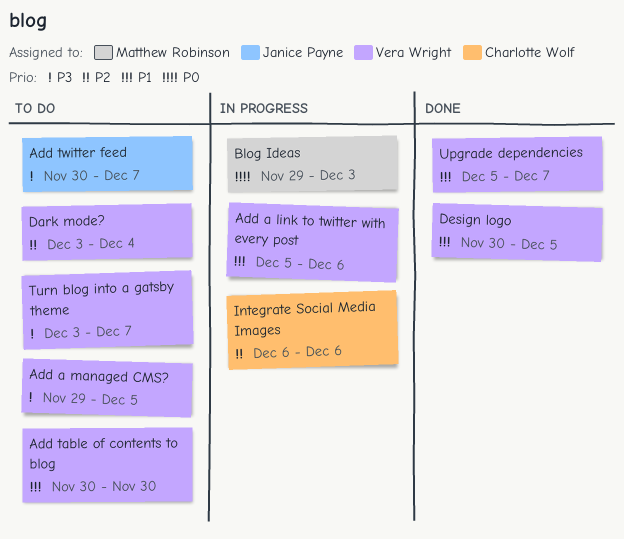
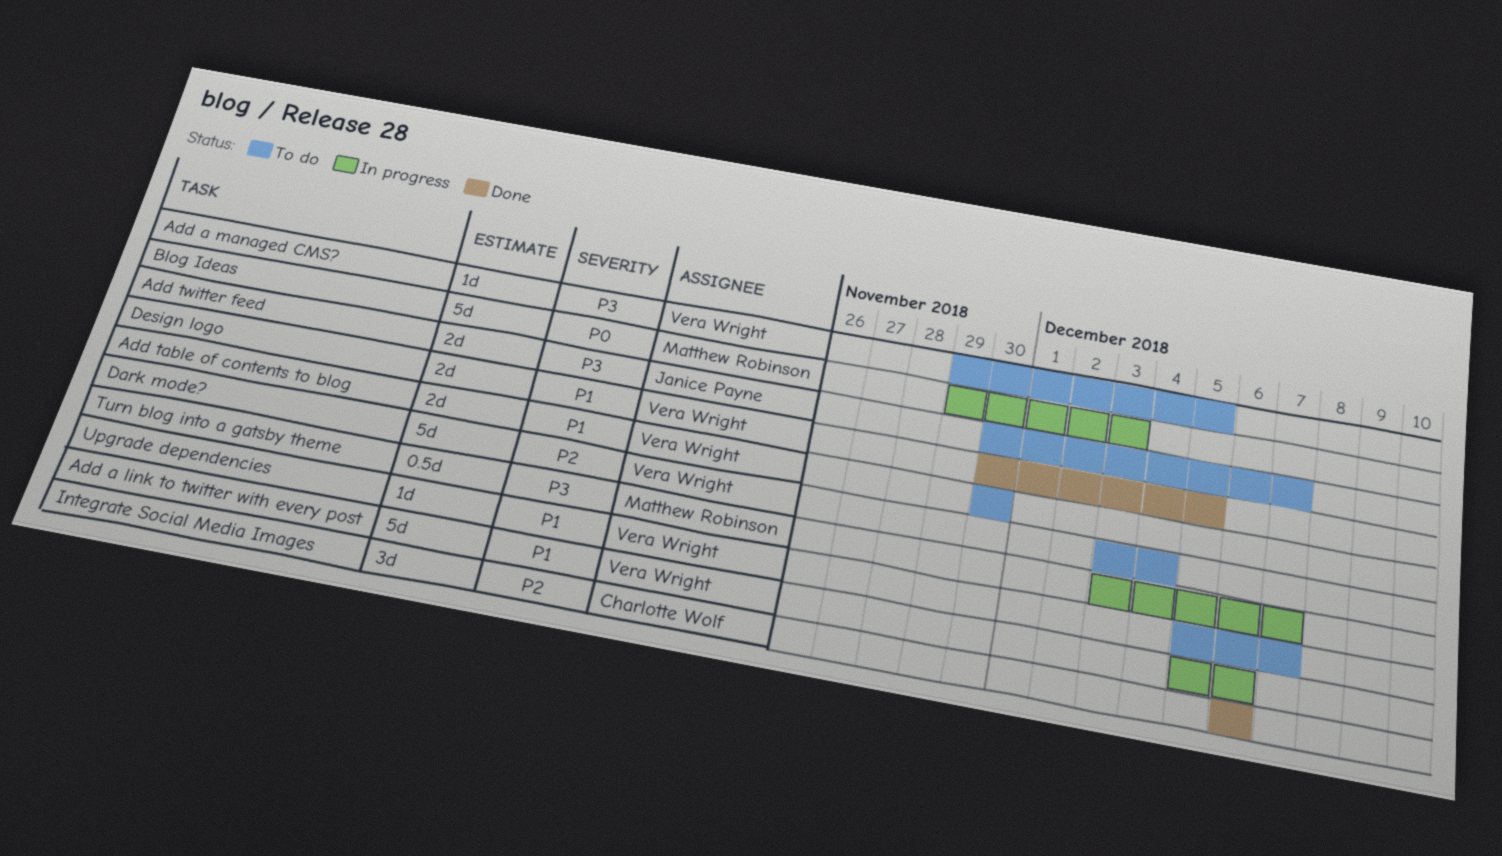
Integrate Social Media Images, status: In progress -> Done
Turn blog into a gatsby theme, status: To do -> In progress
Turn blog into a gatsby theme, owner: Vera Wright -> Matthew Robinson
Upgrade dependencies, status: Done -> To do

